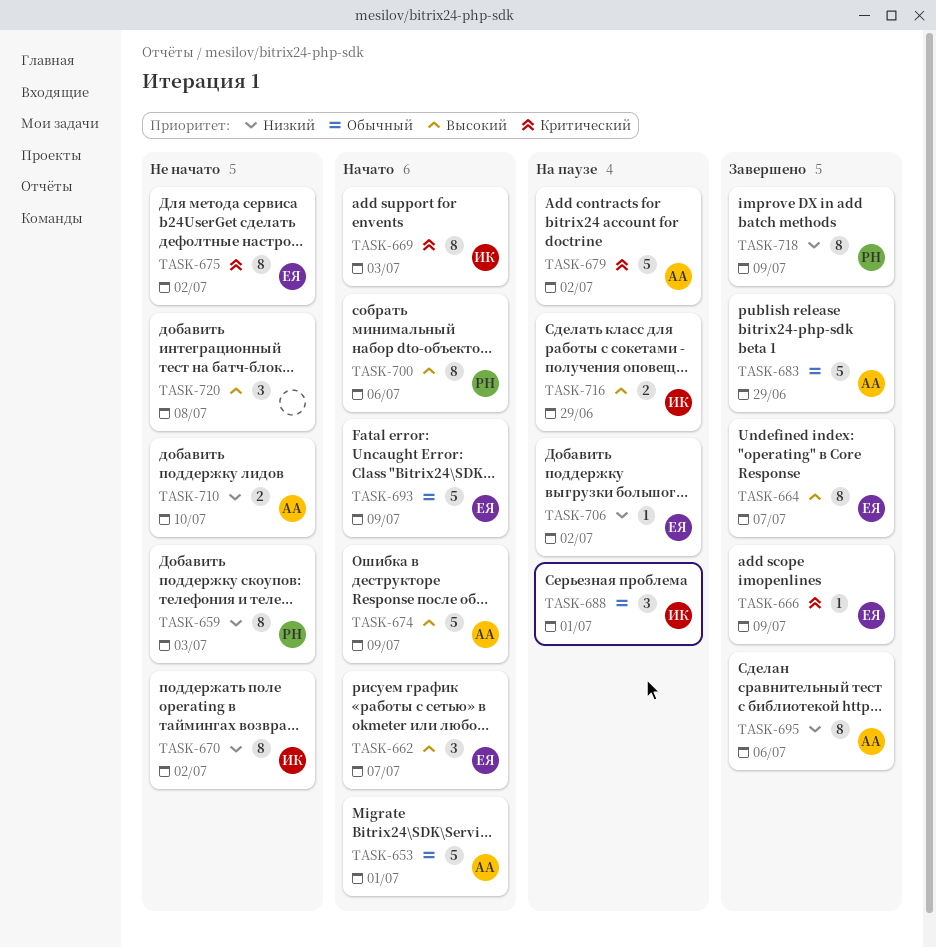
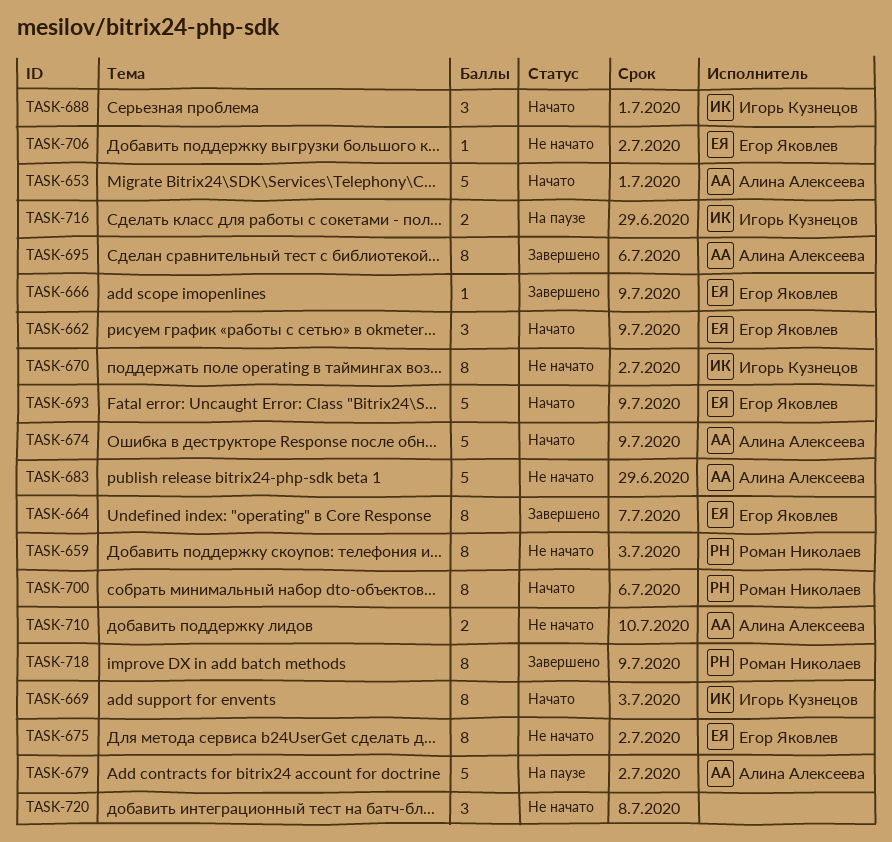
TASK-662, due: Jul 7 -> Jul 9
TASK-683, status: Завершено -> Не начато
TASK-688, status: На паузе -> Начато
TASK-706, status: На паузе -> Не начато

